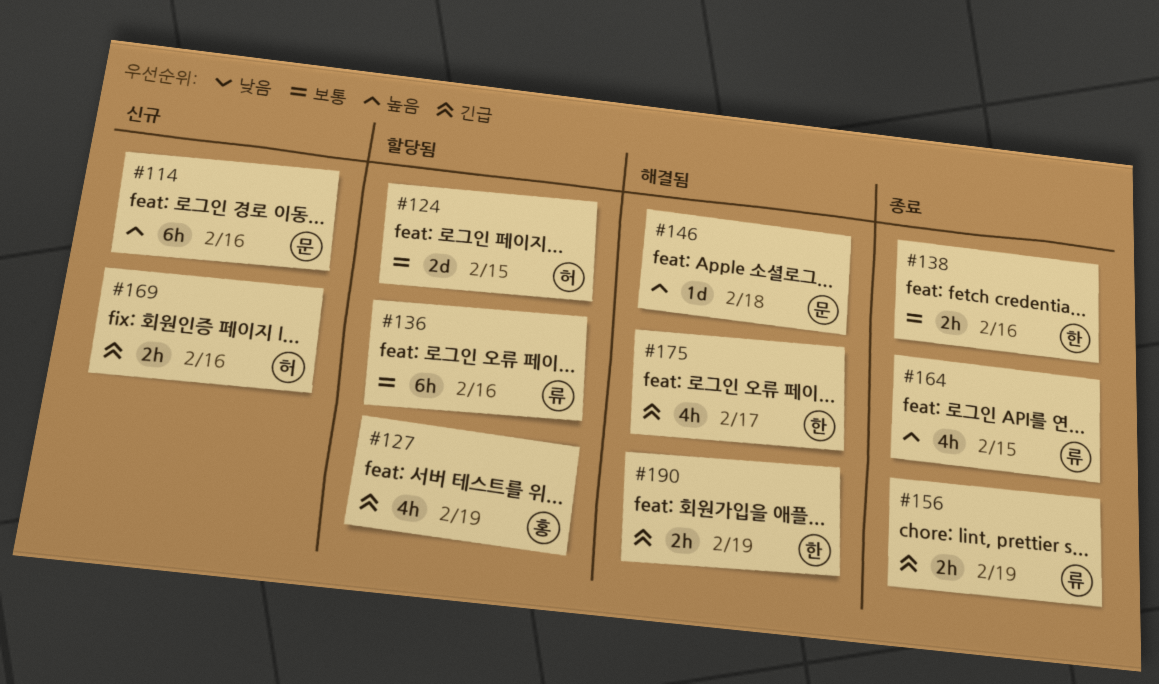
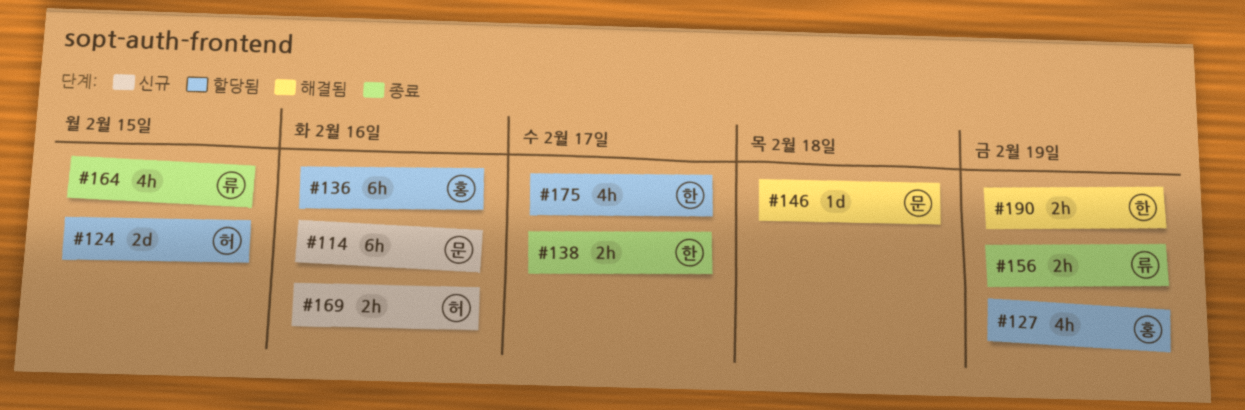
#136, owner: 류 -> 홍
#138, due: Feb 16 -> Feb 17
#175, status: 해결됨 -> 할당됨

